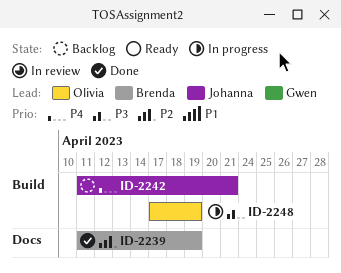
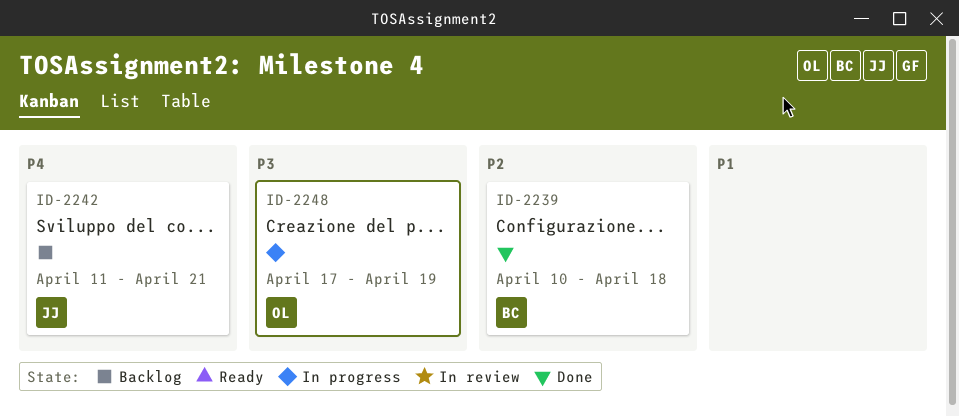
ID-2239, start: Apr 11 -> Apr 10
ID-2239, due: Apr 19 -> Apr 18

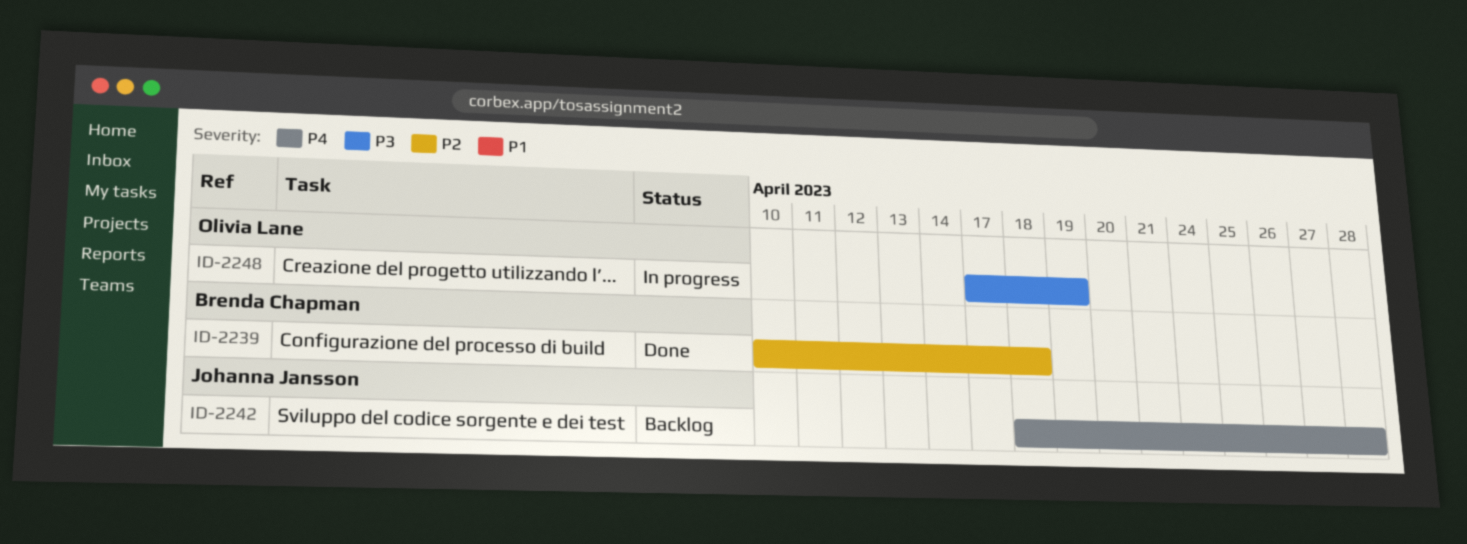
ID-2242, start: Apr 11 -> Apr 18
ID-2242, due: Apr 21 -> Apr 28

